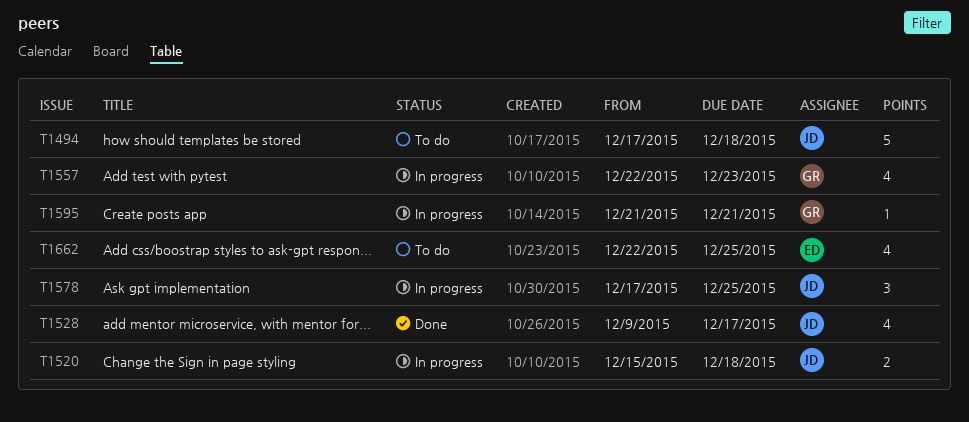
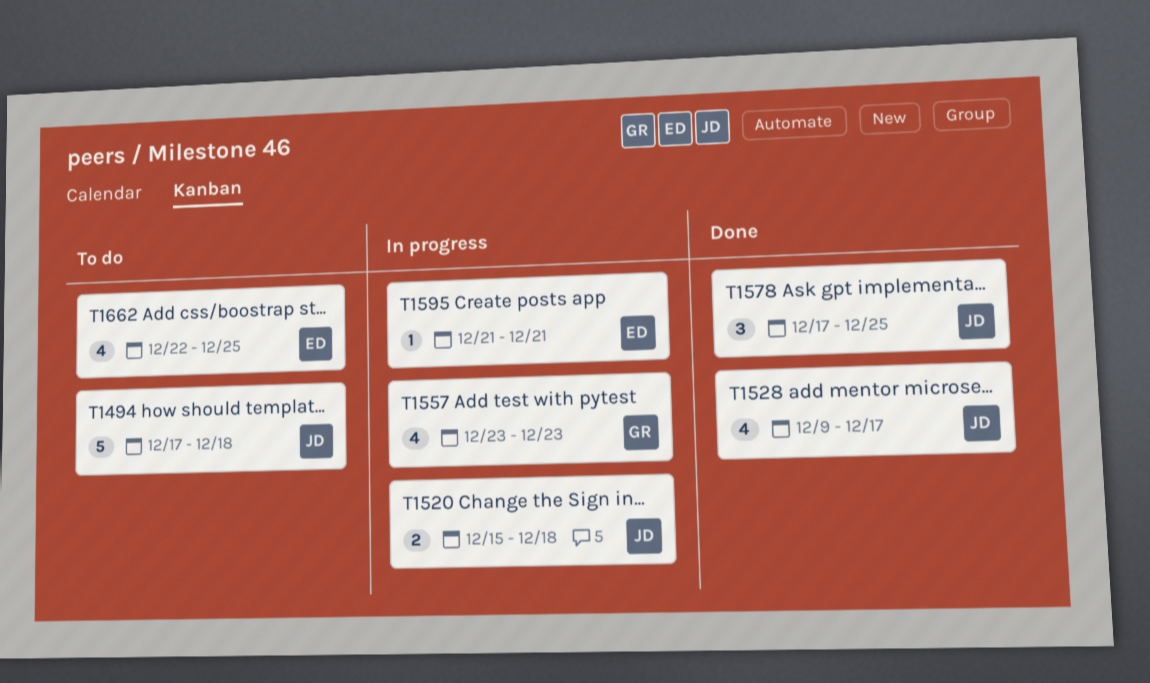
T1557, start: Dec 22 -> Dec 23
T1578, status: In progress -> Done
T1595, owner: GR -> ED

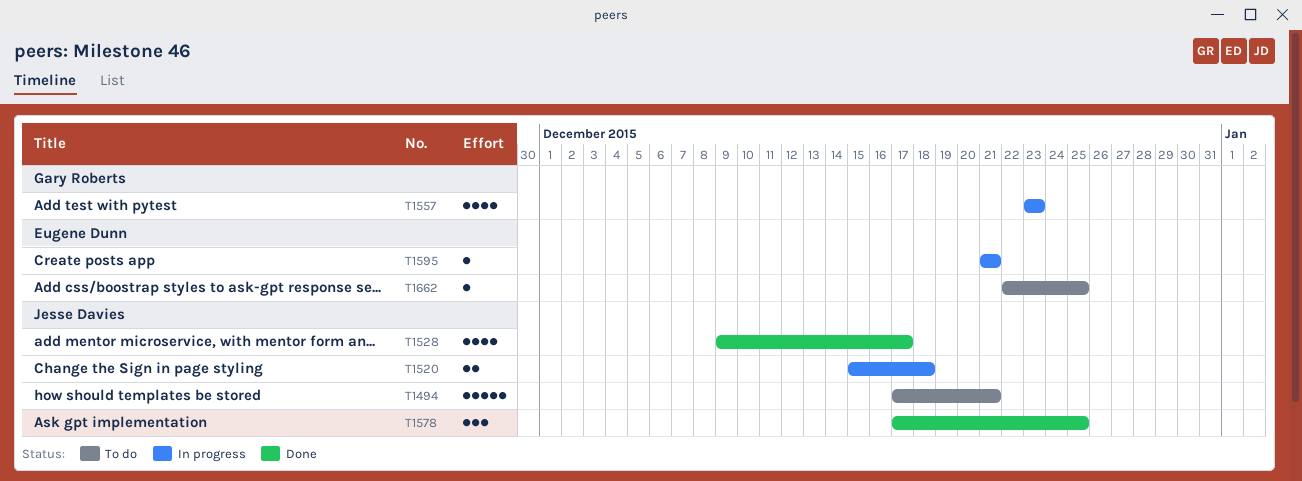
T1494, due: Dec 18 -> Dec 21
T1662, estimate: 4 -> 1

